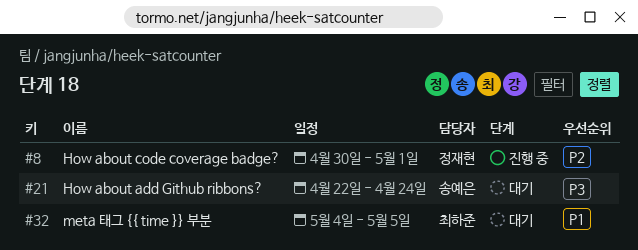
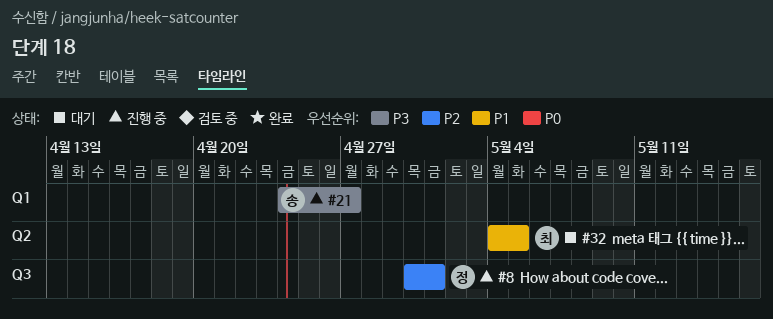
#21, status: 대기 -> 진행 중
#21, start: Apr 22 -> Apr 24
#21, due: Apr 24 -> Apr 27

